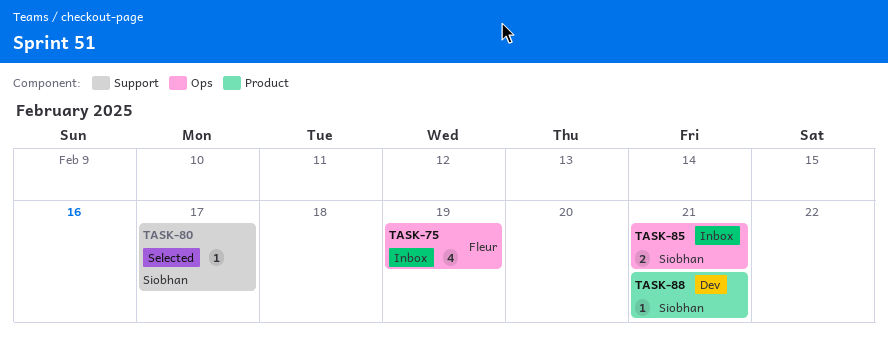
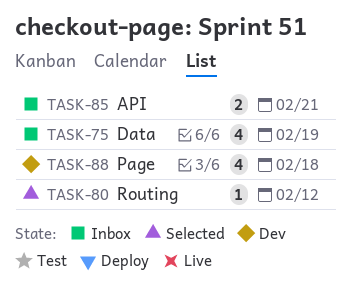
TASK-80, due: Feb 17 -> Feb 12
TASK-88, estimate: 1 -> 4
TASK-88, due: Feb 21 -> Feb 18

